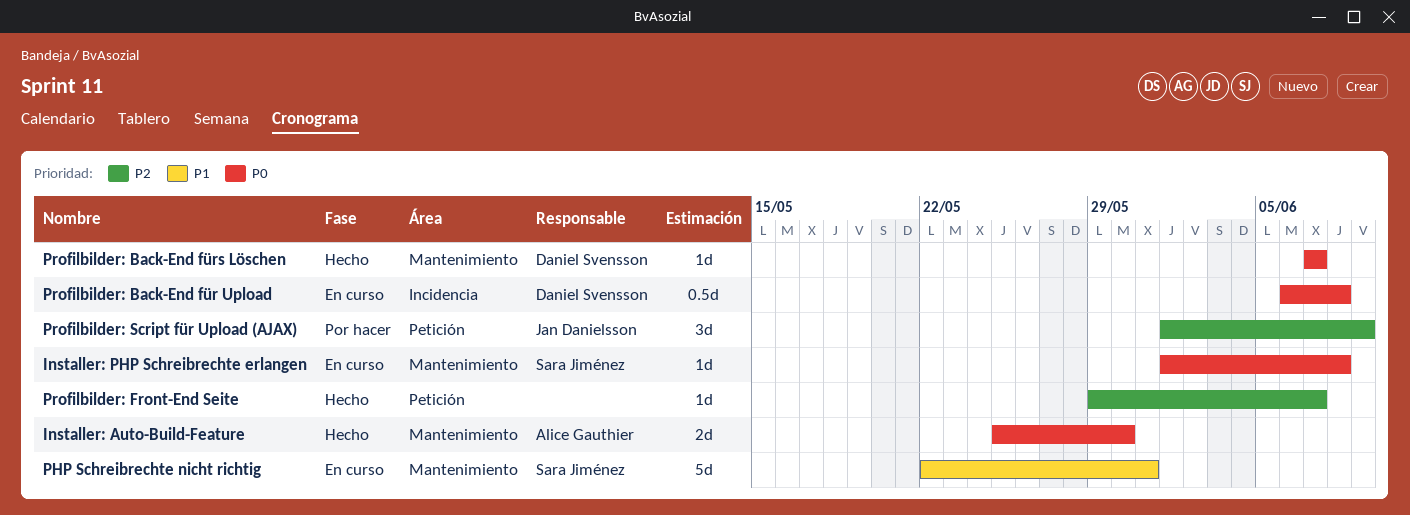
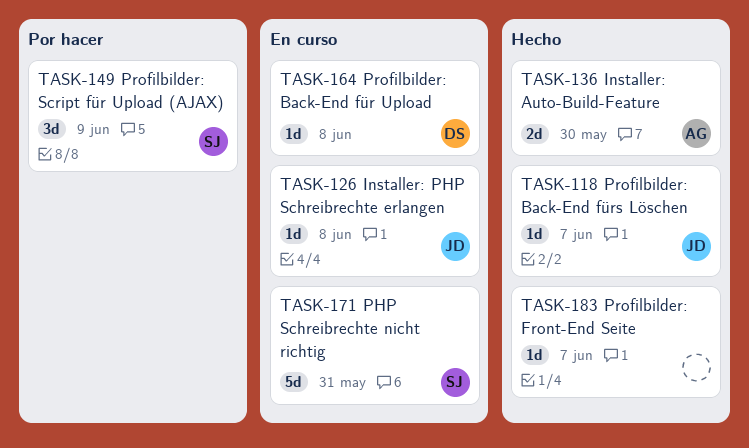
Installer: PHP Schreibrechte erlangen, owner: Sara Jiménez -> Jan Danielsson
Profilbilder: Back-End für Upload, estimate: 0.5d -> 1d
Profilbilder: Back-End fürs Löschen, owner: Daniel Svensson -> Jan Danielsson
Profilbilder: Script für Upload (AJAX), owner: Jan Danielsson -> Sara Jiménez

